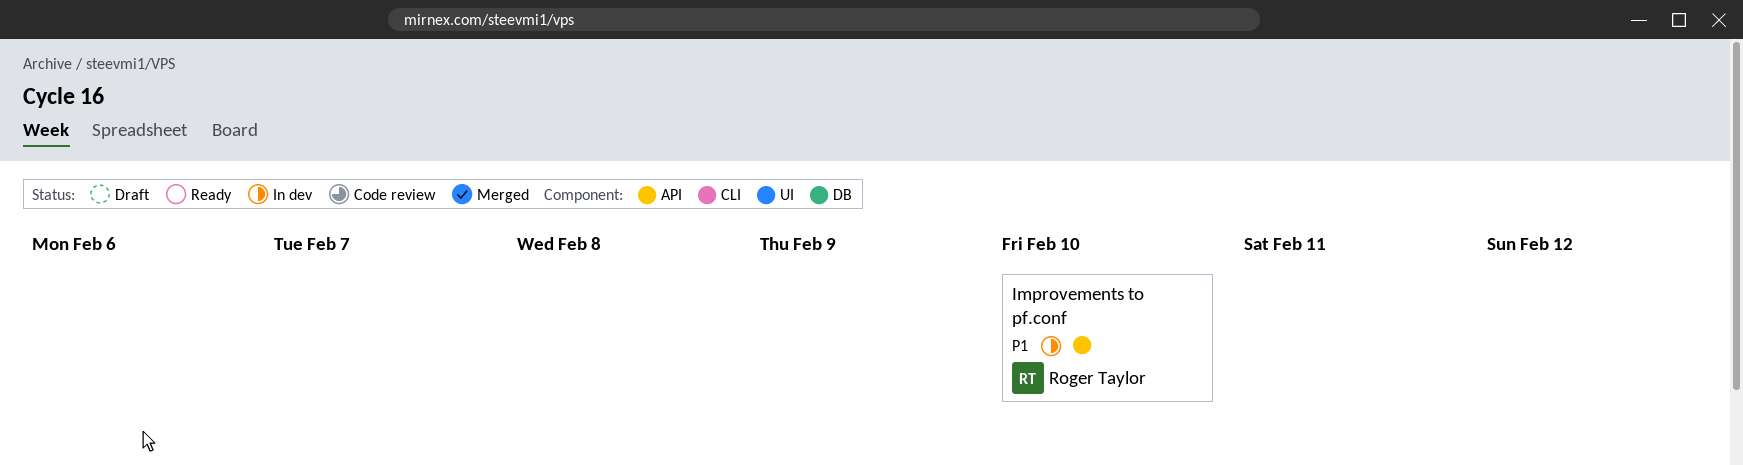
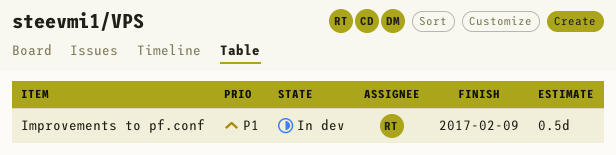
Improvements to pf.conf, due: Feb 10 -> Feb 9

